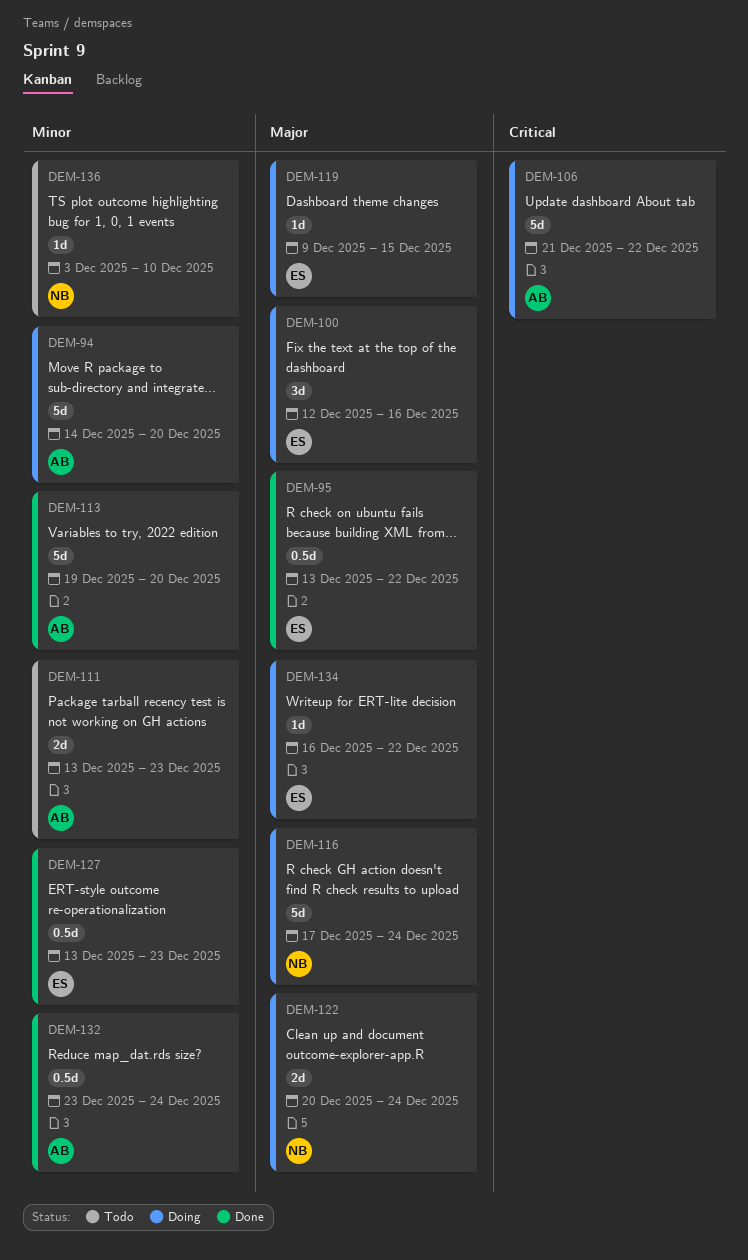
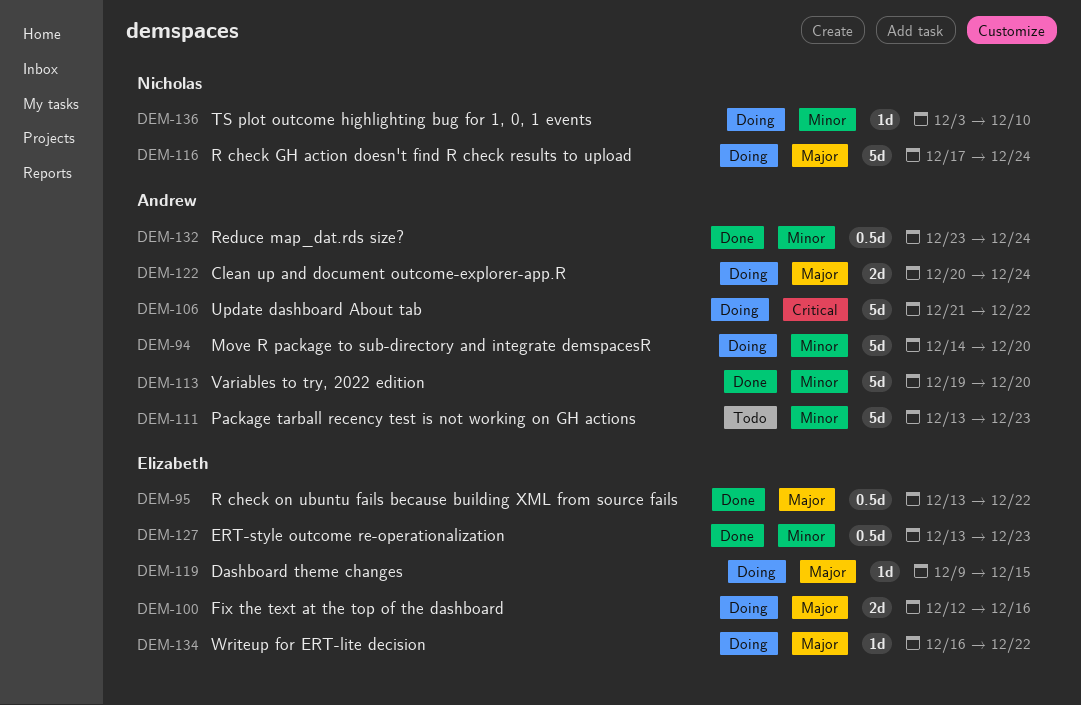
DEM-100, estimate: 3d -> 2d
DEM-111, estimate: 2d -> 5d
DEM-122, owner: Nicholas -> Andrew
DEM-136, status: Todo -> Doing

